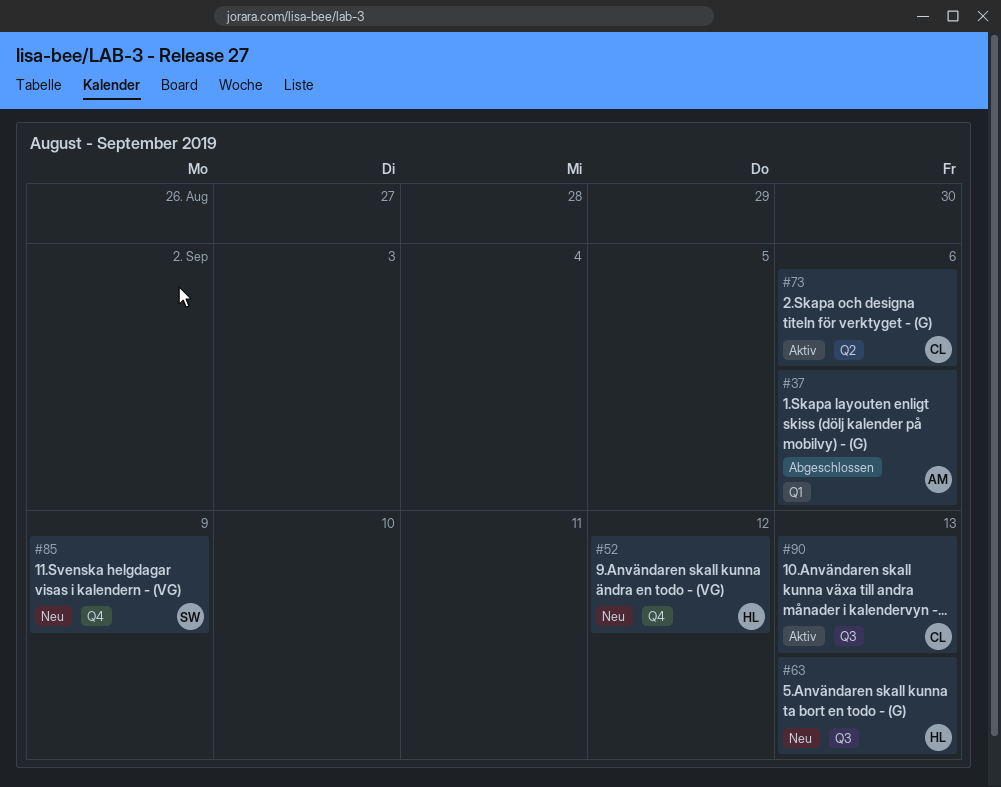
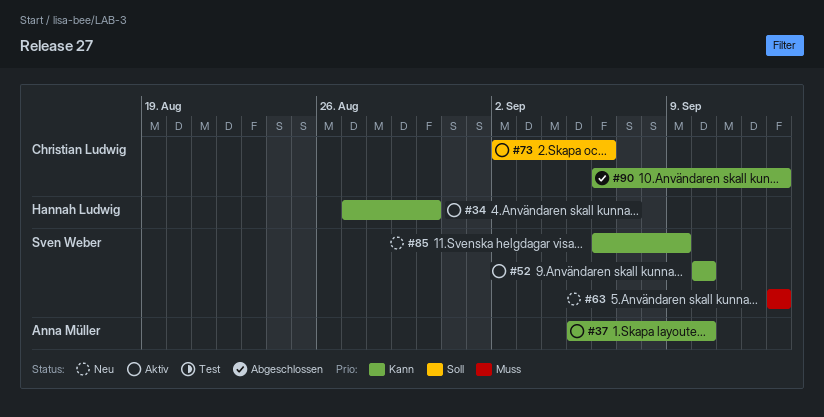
#34: none -> present
#37, status: Abgeschlossen -> Aktiv
#37, due: Sep 6 -> Sep 10
#52, status: Neu -> Aktiv
#52, owner: Hannah Ludwig -> Sven Weber
#52, due: Sep 12 -> Sep 10
#63, owner: Hannah Ludwig -> Sven Weber
#90, status: Aktiv -> Abgeschlossen

